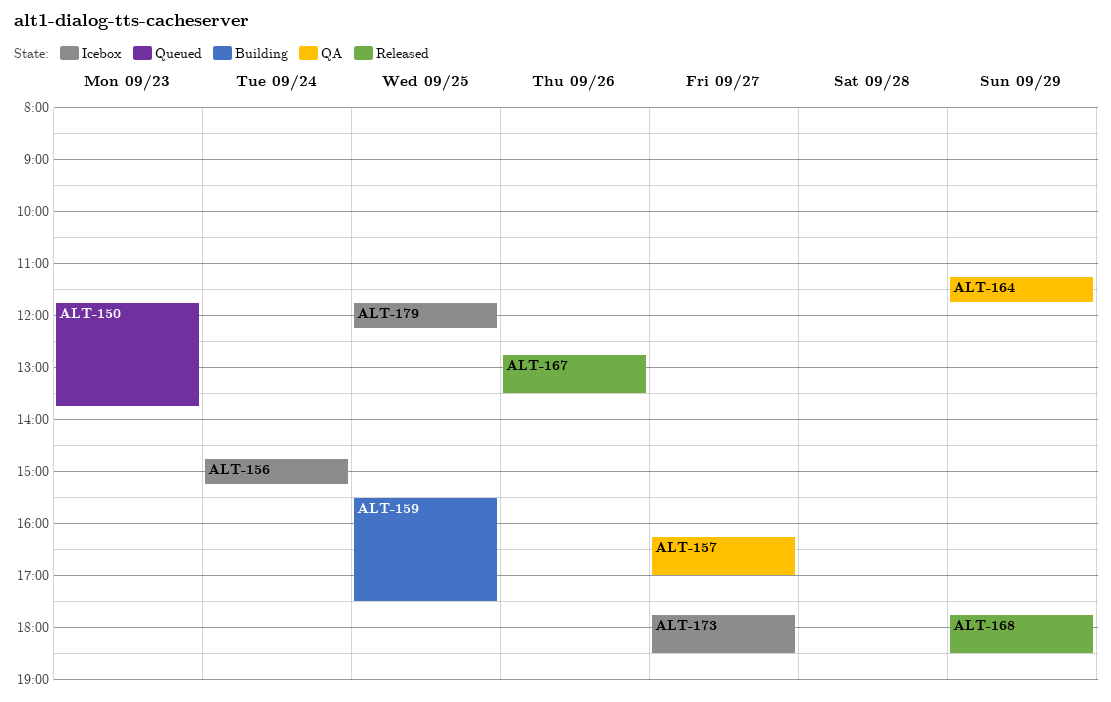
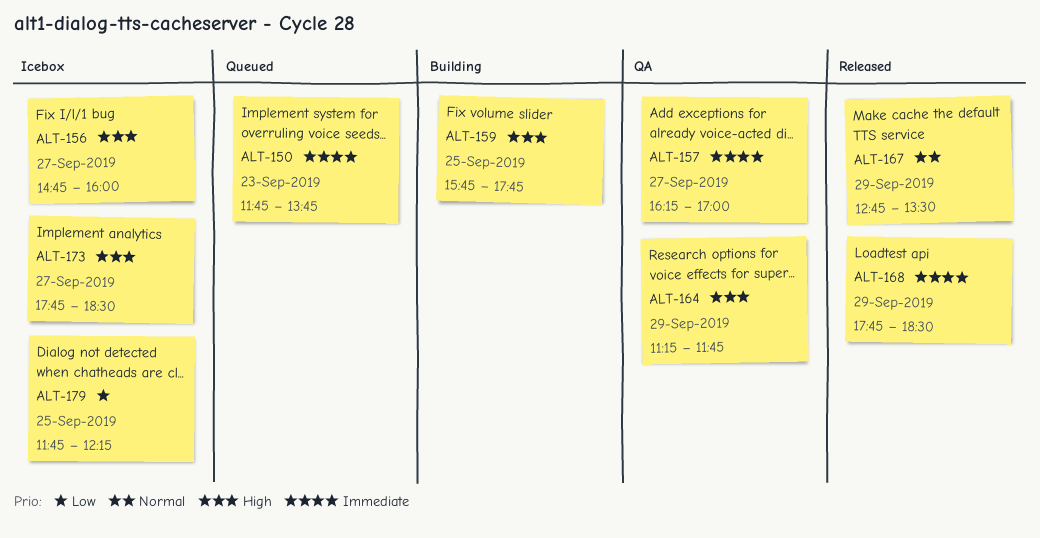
ALT-156, day: Sep 24 -> Sep 27
ALT-156, ends: 15:15 -> 16:00
ALT-159, begins: 15:30 -> 15:45
ALT-159, ends: 17:30 -> 17:45
ALT-167, day: Sep 26 -> Sep 29

